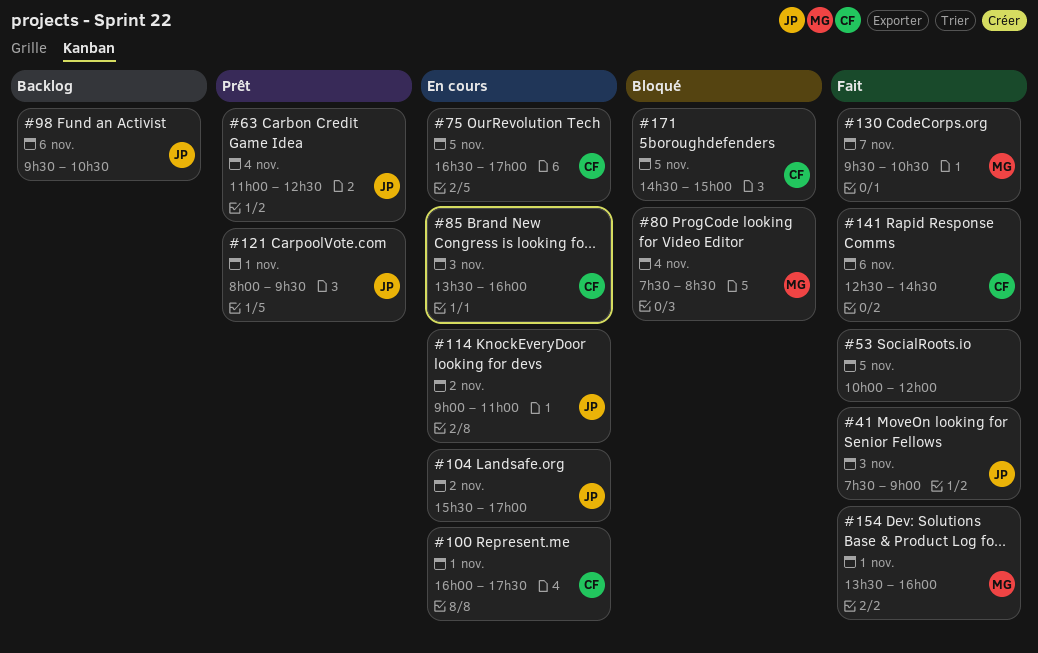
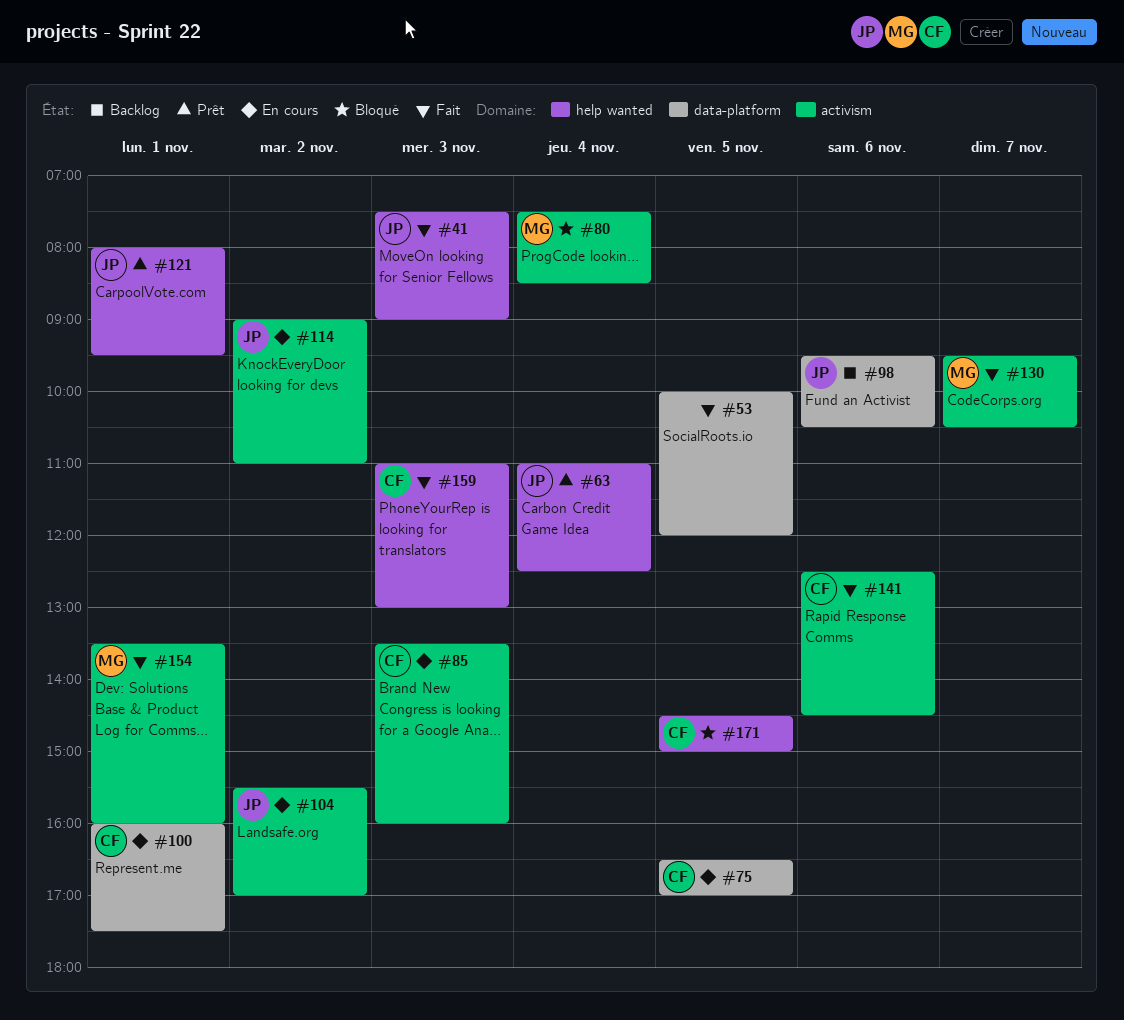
#159: none -> present

